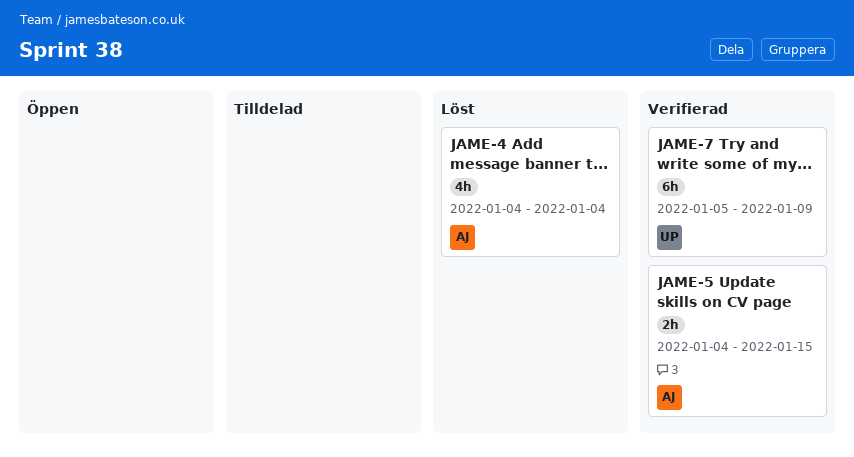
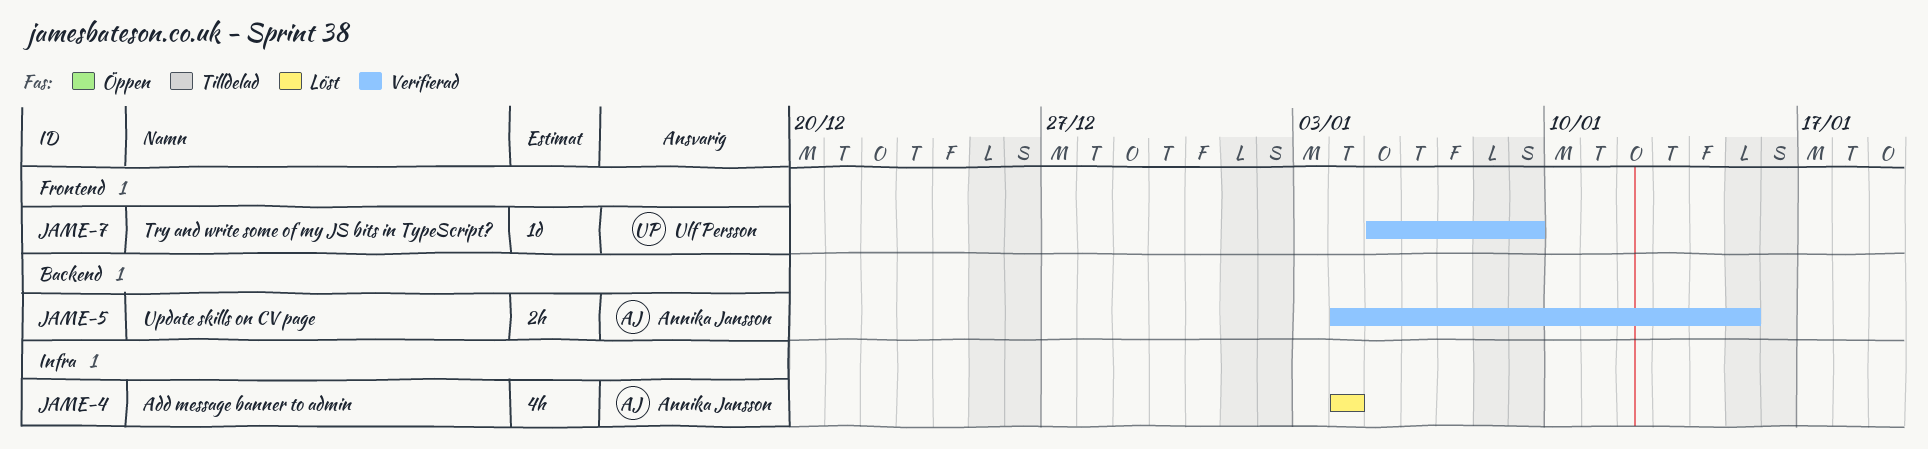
JAME-7, estimate: 6h -> 1d

